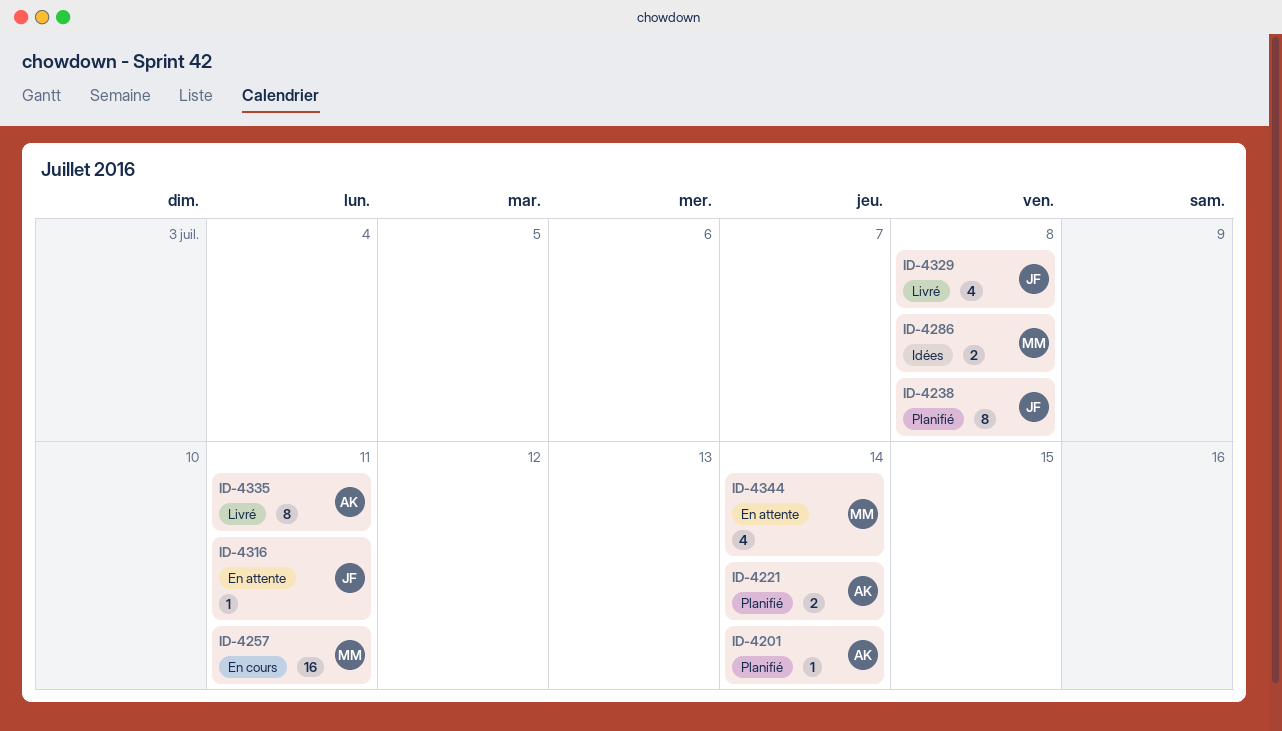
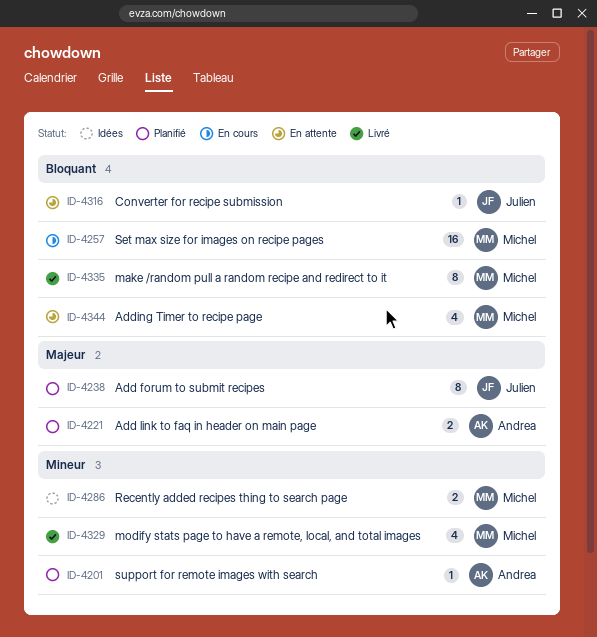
ID-4329, owner: Julien -> Michel
ID-4335, owner: Andrea -> Michel

